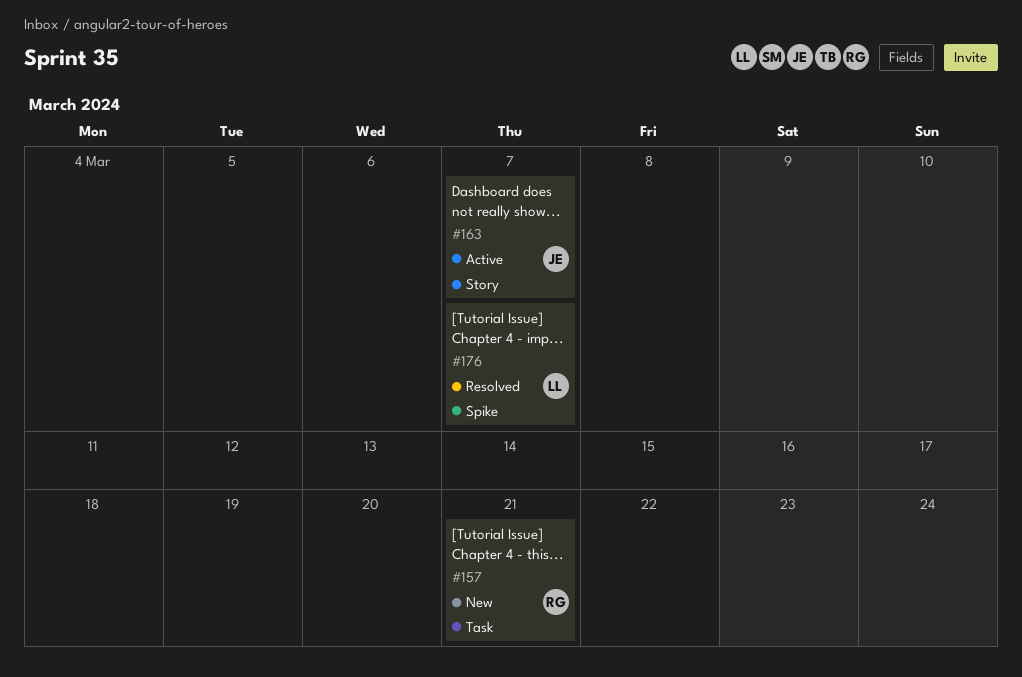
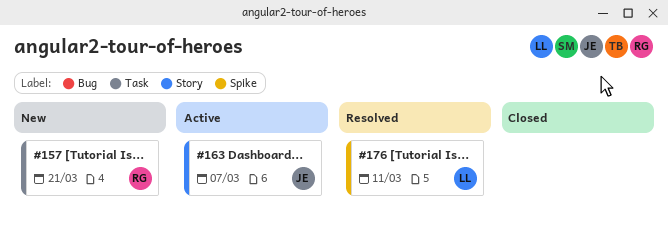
#176, due: Mar 7 -> Mar 11

